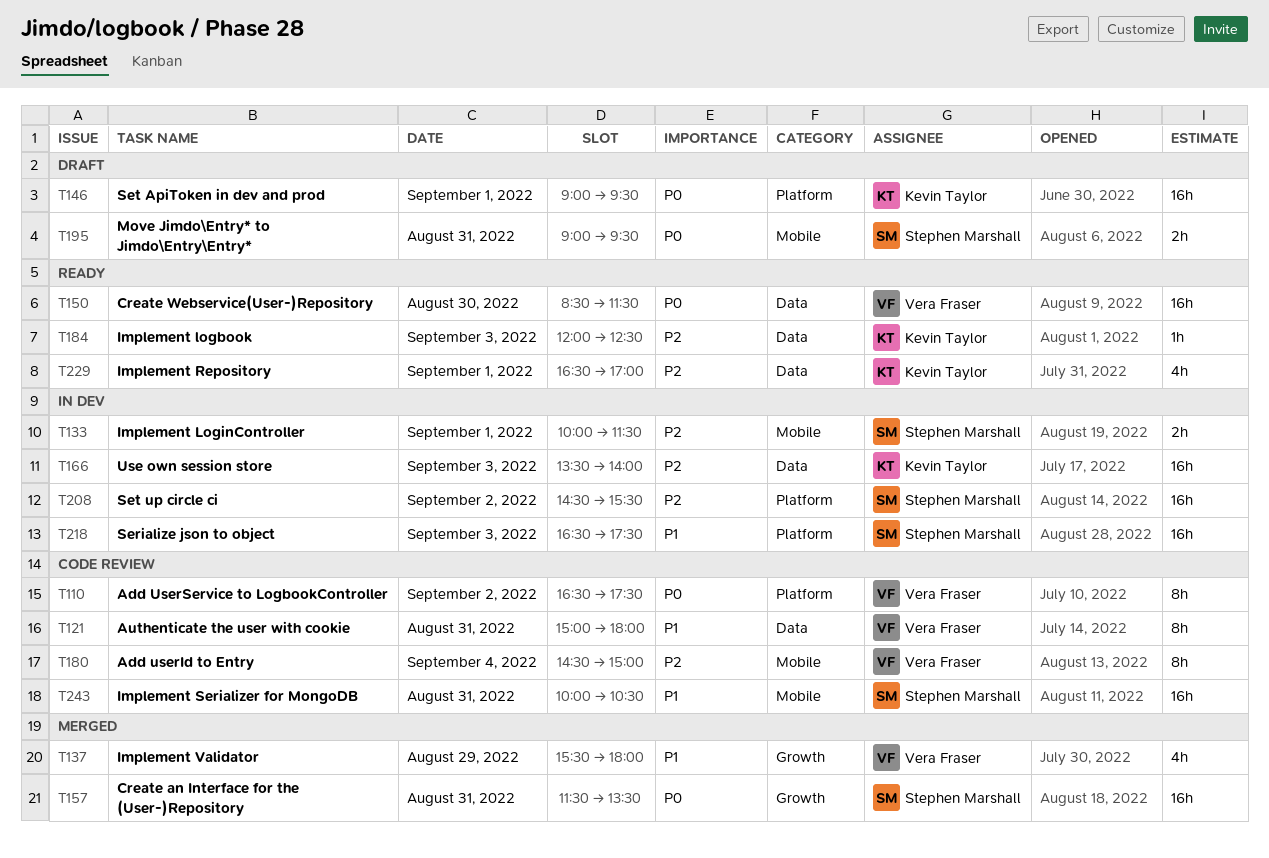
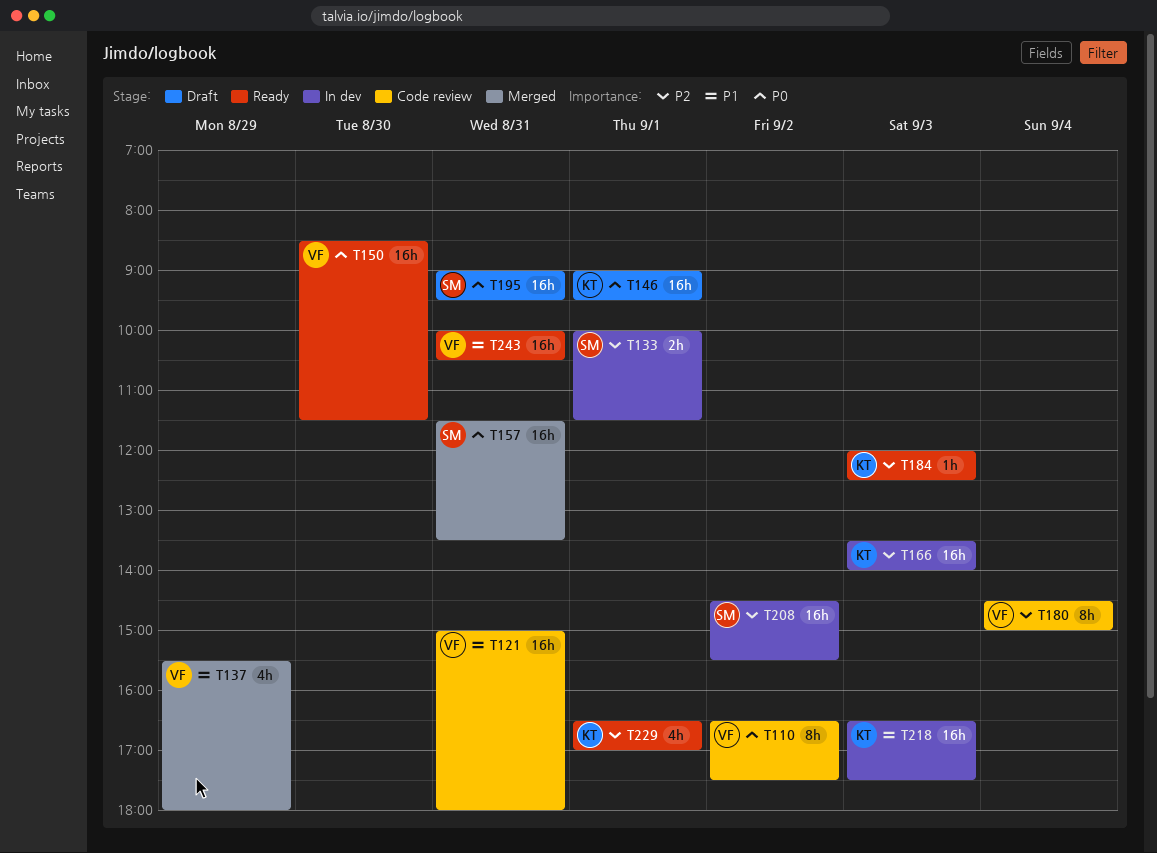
T121, estimate: 8h -> 16h
T195, estimate: 2h -> 16h
T218, owner: Stephen Marshall -> Kevin Taylor
T243, status: Code review -> Ready
T243, owner: Stephen Marshall -> Vera Fraser

